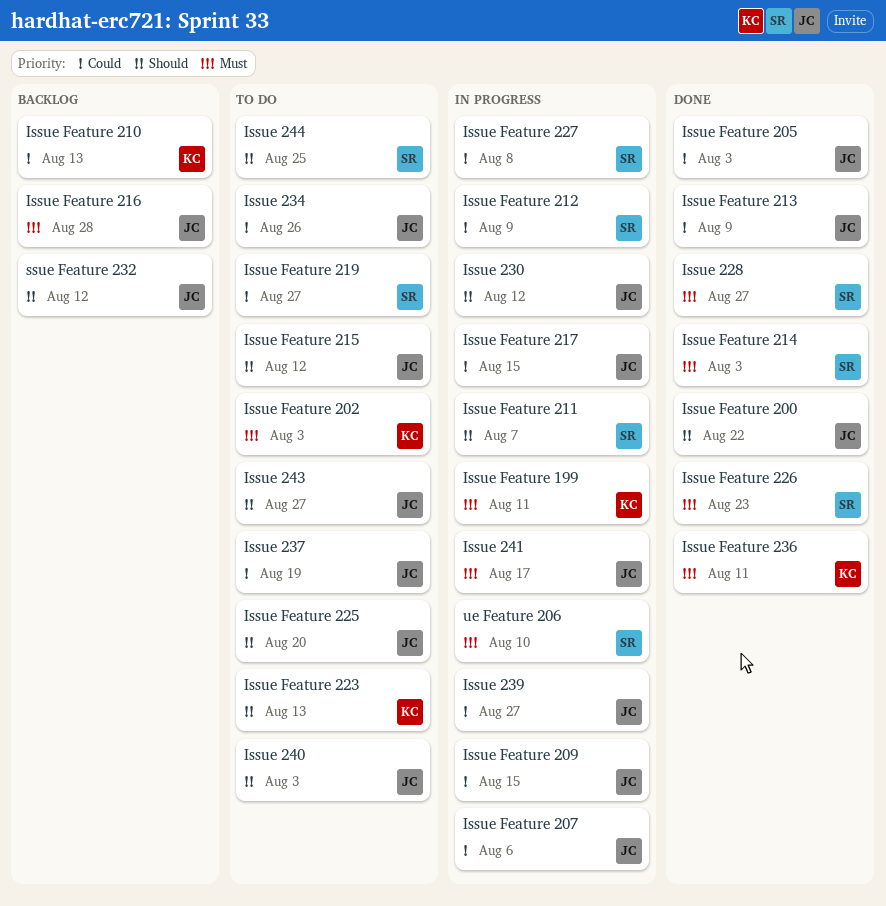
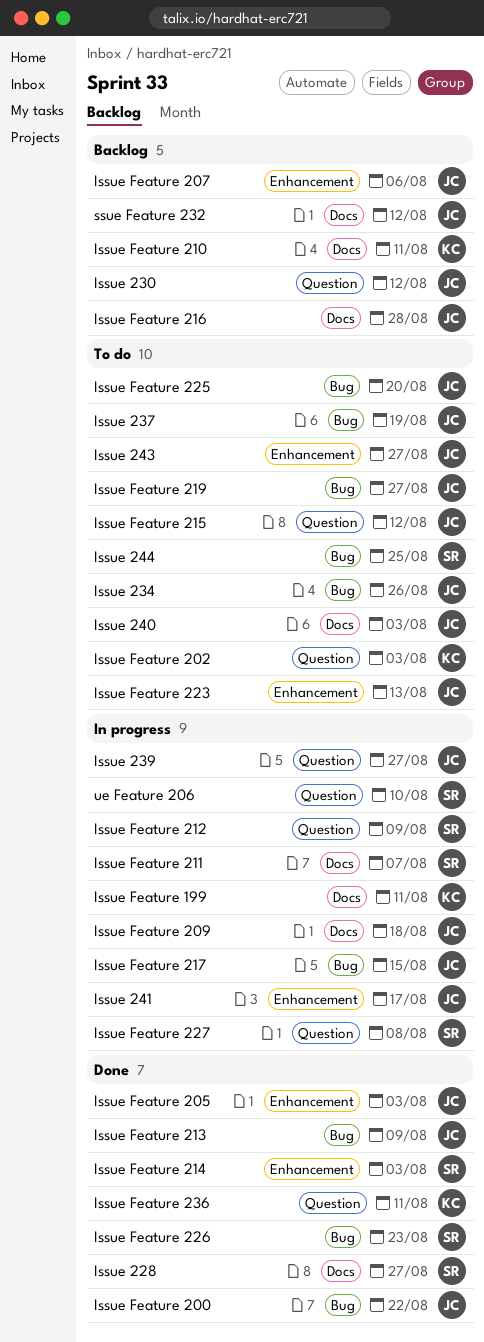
Issue 230, status: In progress -> Backlog
Issue Feature 207, status: In progress -> Backlog
Issue Feature 209, due: Aug 15 -> Aug 18
Issue Feature 210, due: Aug 13 -> Aug 11
Issue Feature 219, owner: SR -> JC
Issue Feature 223, owner: KC -> JC

